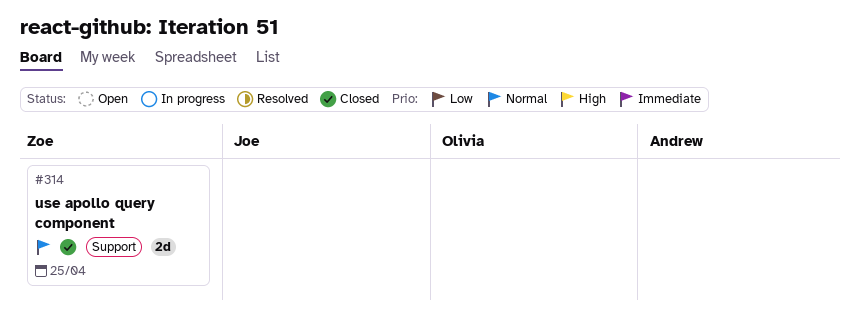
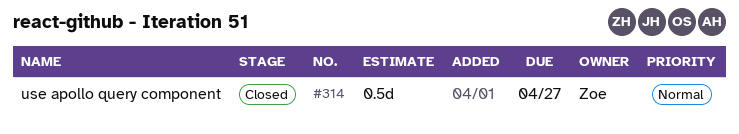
#314, estimate: 2d -> 0.5d
#314, due: Apr 25 -> Apr 27

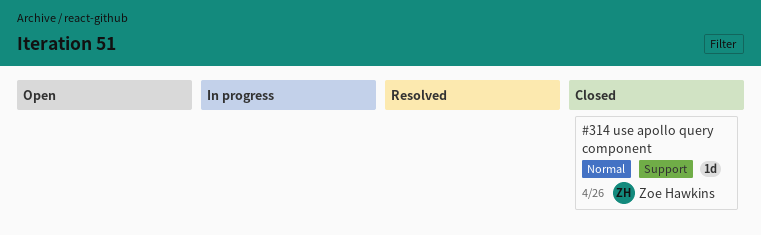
#314, estimate: 0.5d -> 1d
#314, due: Apr 27 -> Apr 26

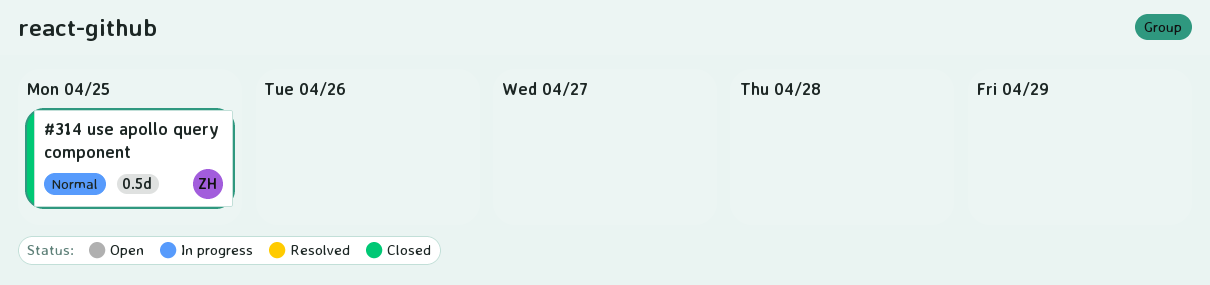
#314, estimate: 1d -> 0.5d
#314, due: Apr 26 -> Apr 25

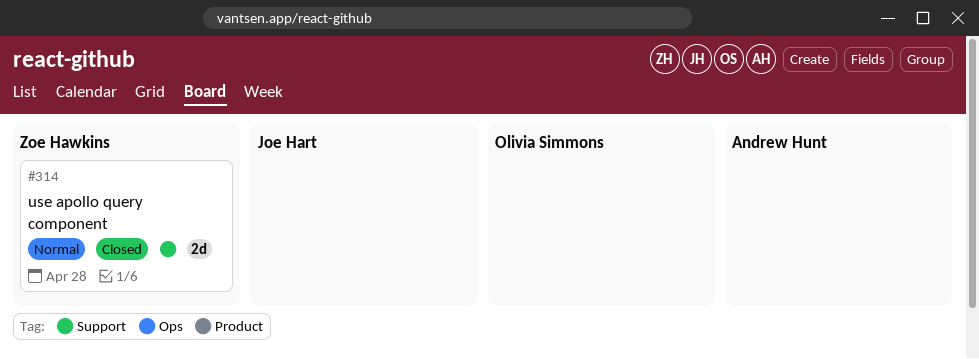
#314, estimate: 0.5d -> 2d
#314, due: Apr 25 -> Apr 28

